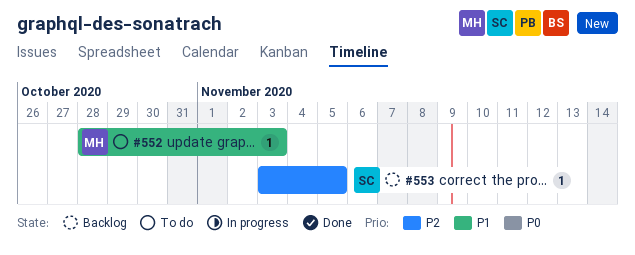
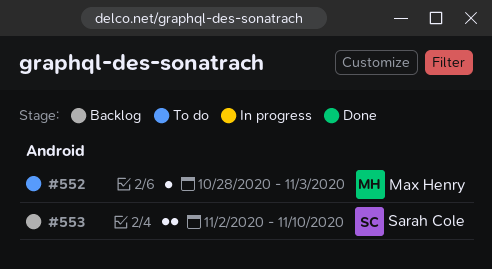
#553, estimate: 1 -> 2
#553, start: Nov 3 -> Nov 2
#553, due: Nov 5 -> Nov 10

